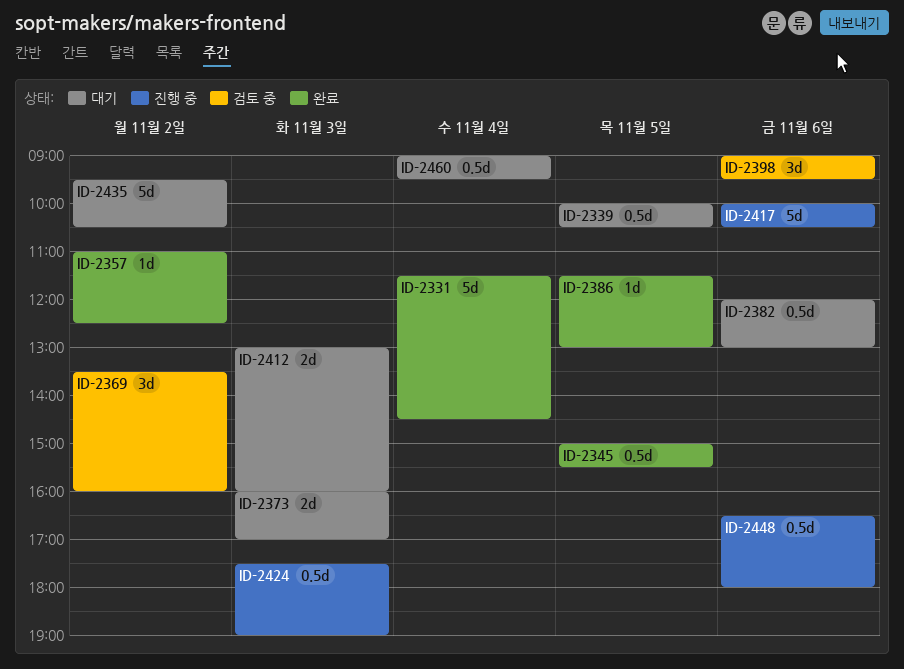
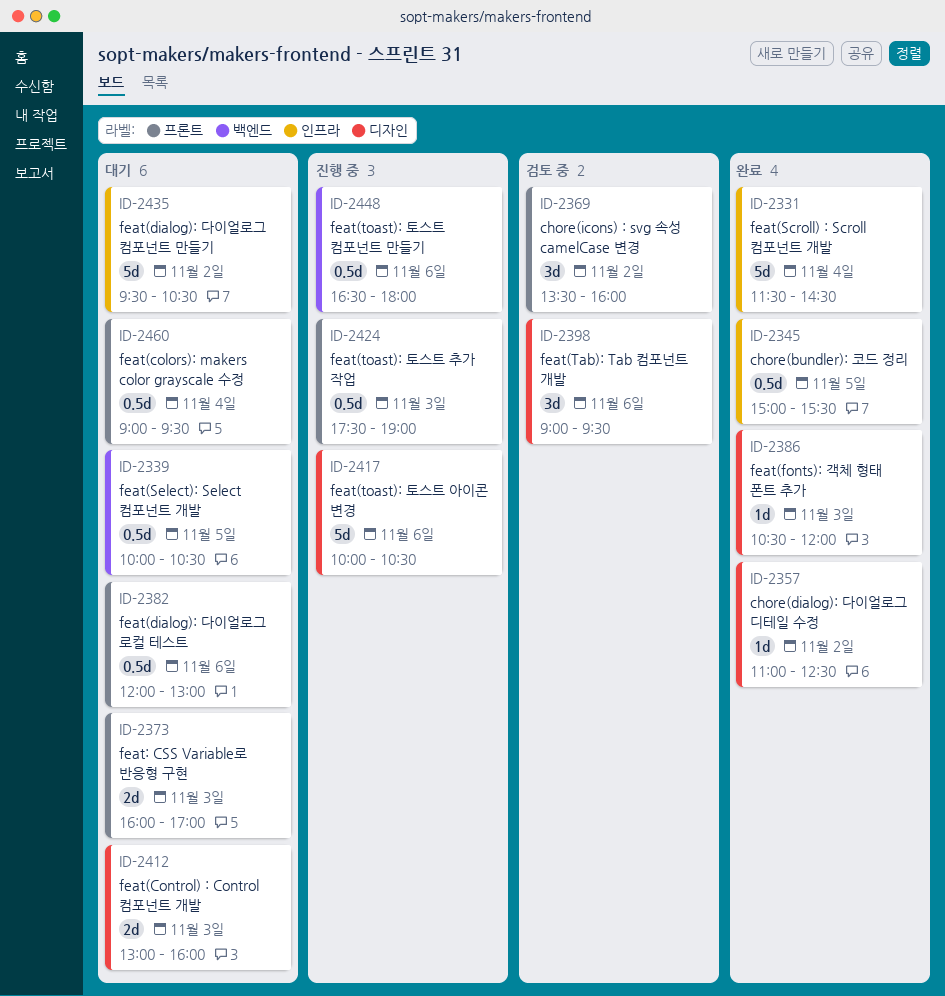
ID-2386, day: Nov 5 -> Nov 3
ID-2386, begins: 11:30 -> 10:30
ID-2386, ends: 13:00 -> 12:00

